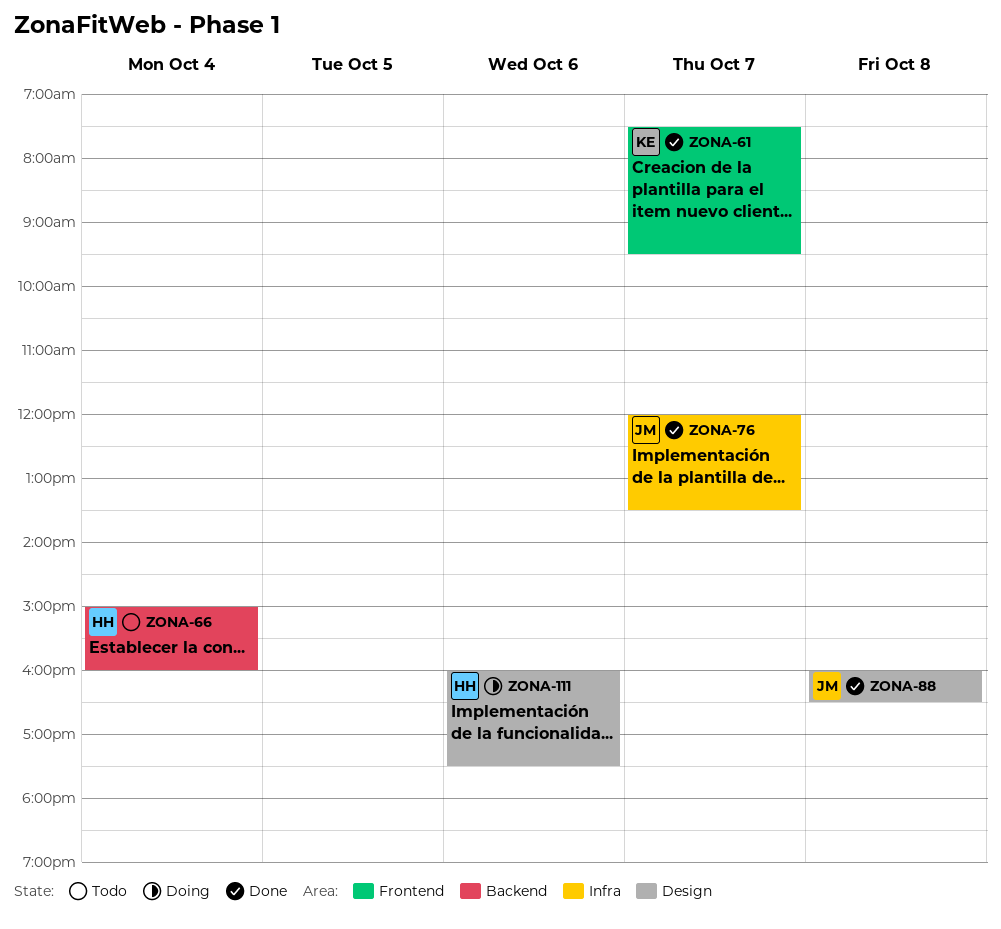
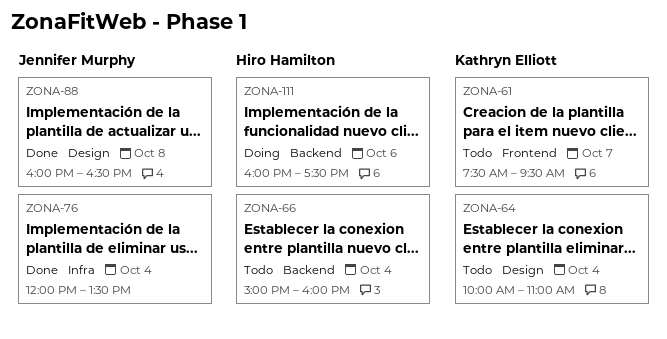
ZONA-61, status: Done -> Todo
ZONA-64: none -> present
ZONA-76, day: Oct 7 -> Oct 4
ZONA-111, label: Design -> Backend

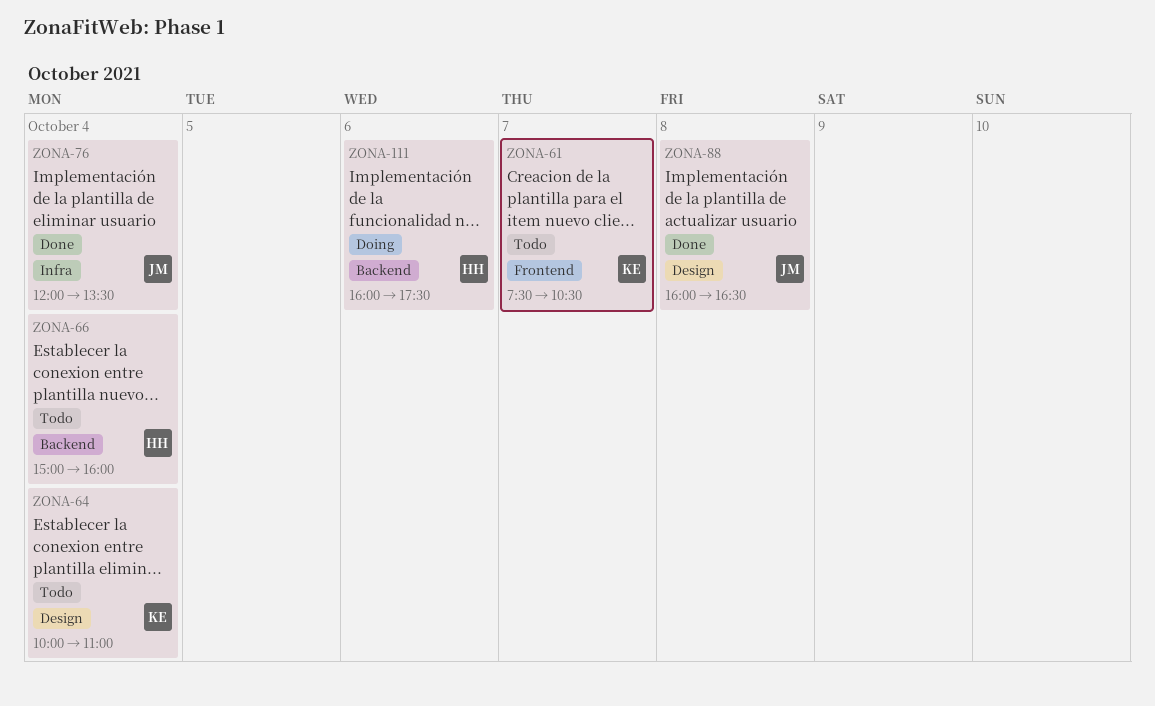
ZONA-61, ends: 09:30 -> 10:30

